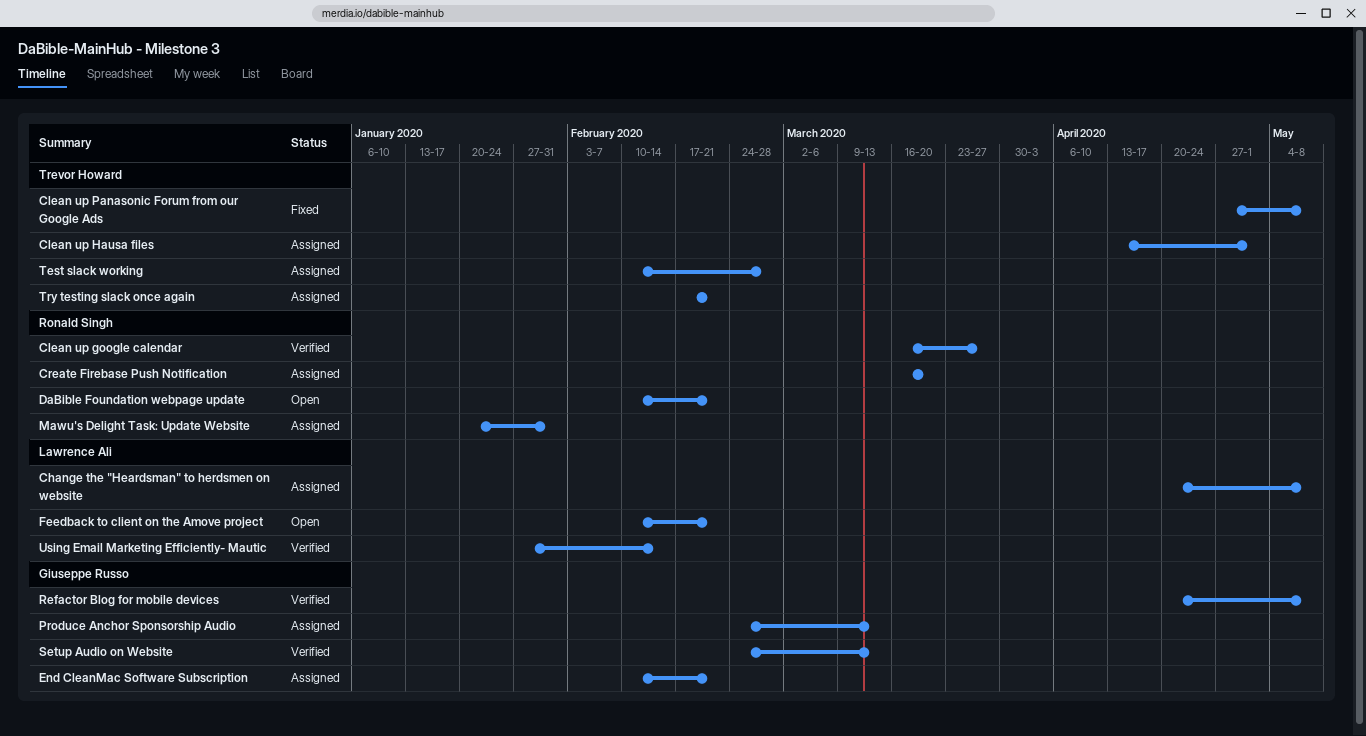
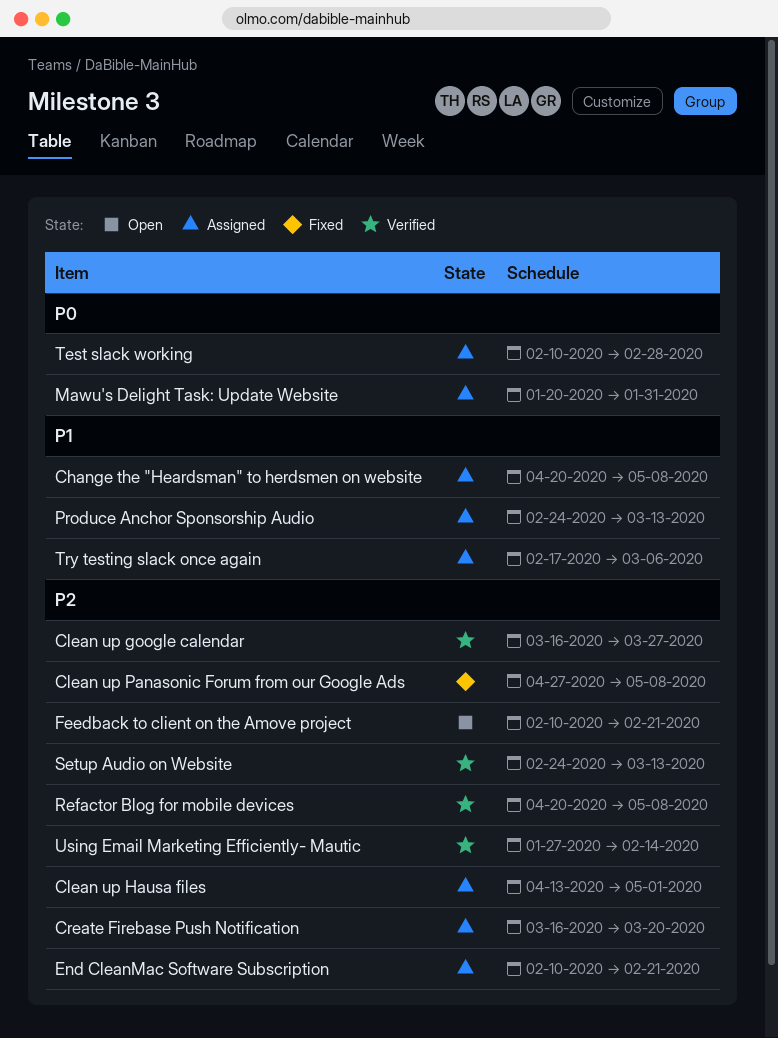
DaBible Foundation webpage update: present -> none
Try testing slack once again, due: Feb 21 -> Mar 6

